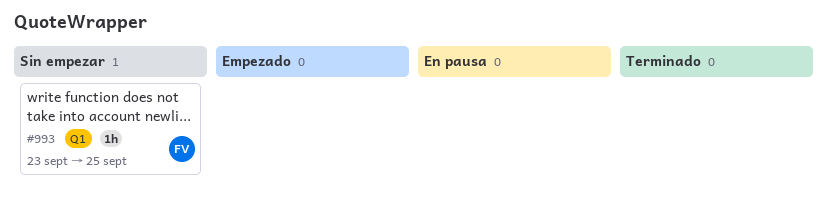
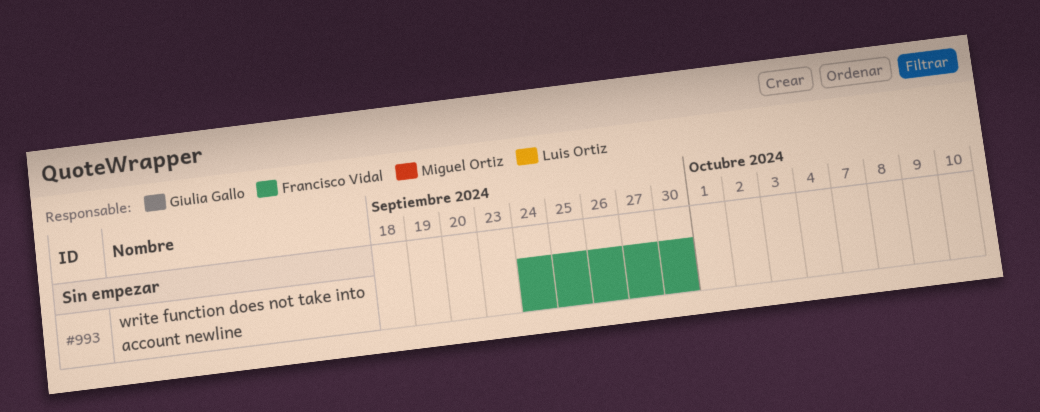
#993, start: Sep 23 -> Sep 24
#993, due: Sep 25 -> Sep 30

